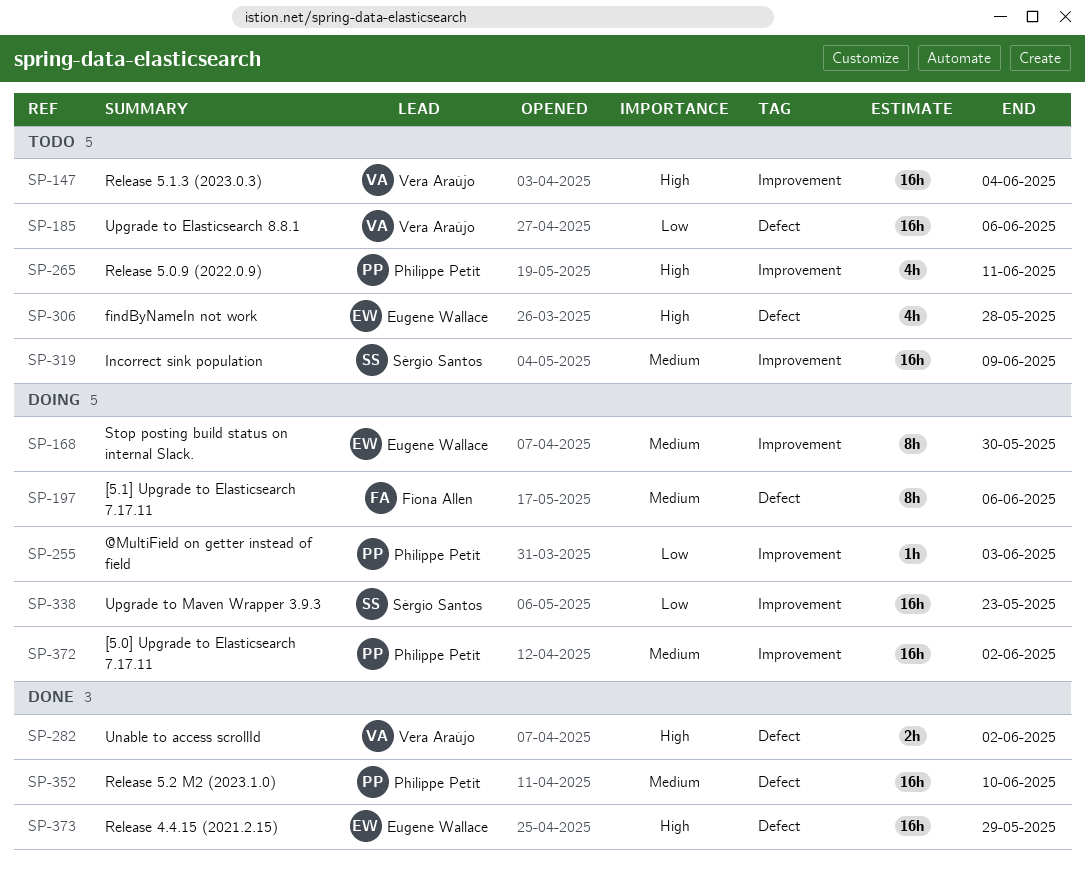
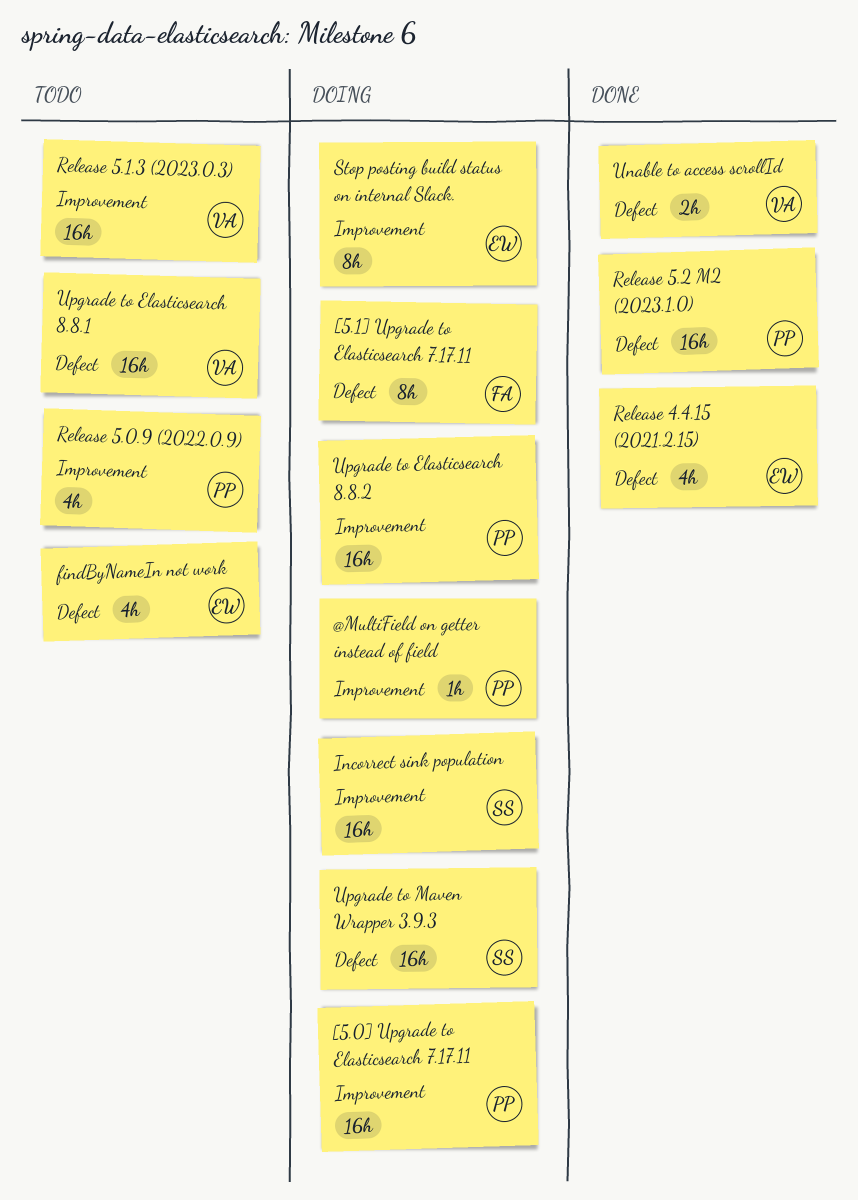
Incorrect sink population, status: Todo -> Doing
Release 4.4.15 (2021.2.15), estimate: 16h -> 4h
Upgrade to Elasticsearch 8.8.2: none -> present
Upgrade to Maven Wrapper 3.9.3, label: Improvement -> Defect

